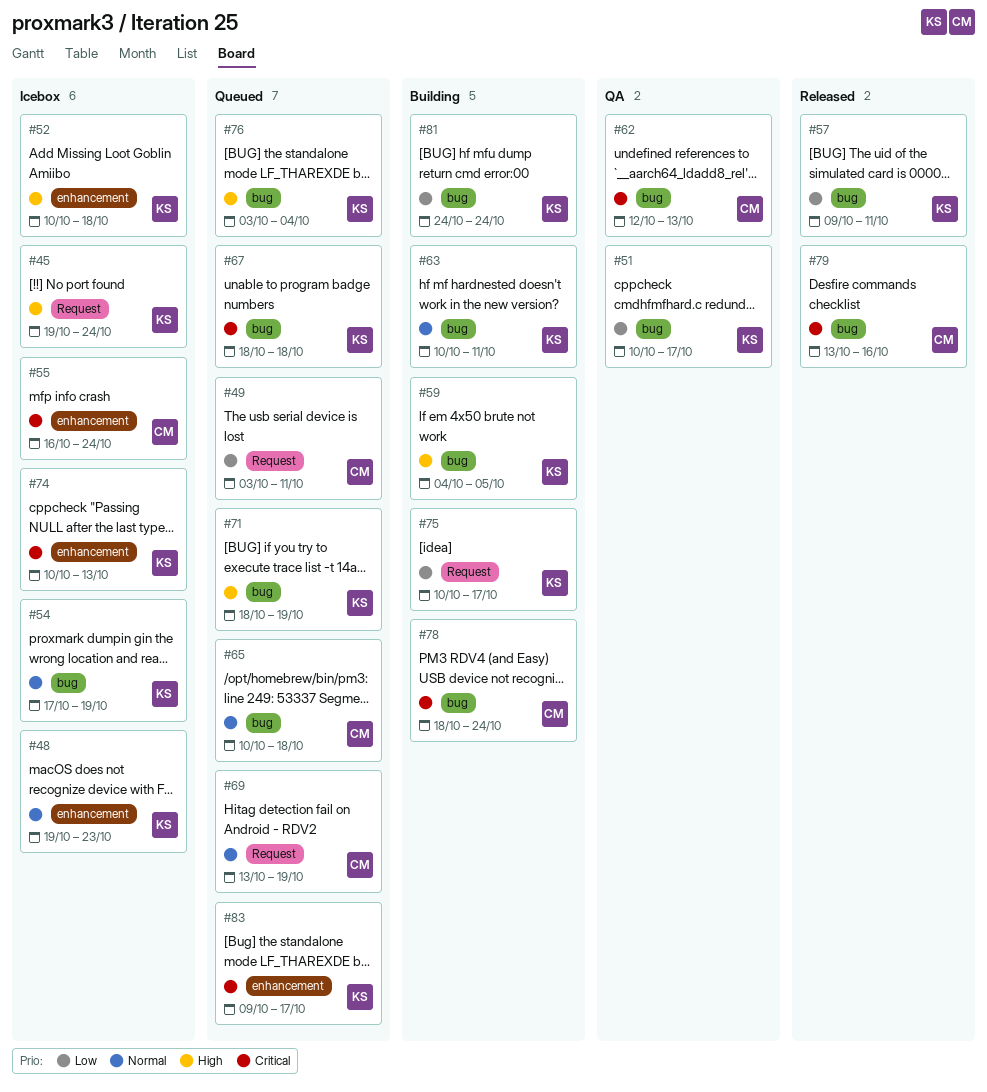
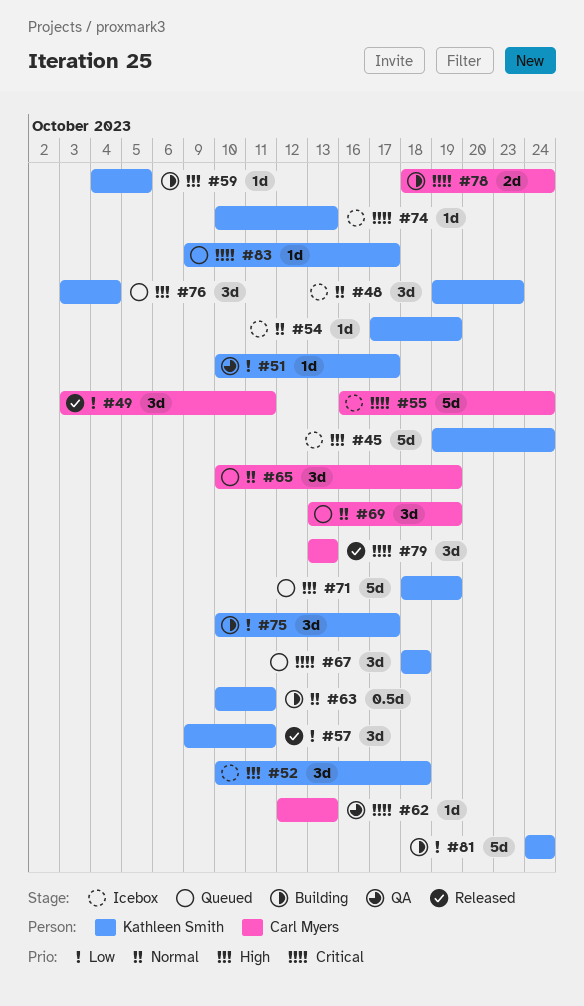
#49, status: Queued -> Released
#65, due: Oct 18 -> Oct 19
#79, due: Oct 16 -> Oct 13

